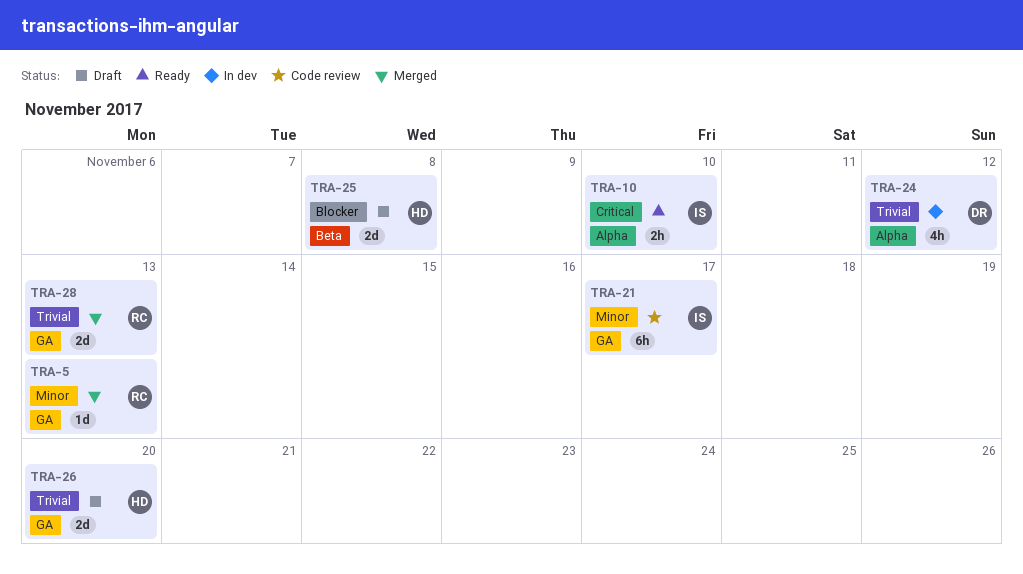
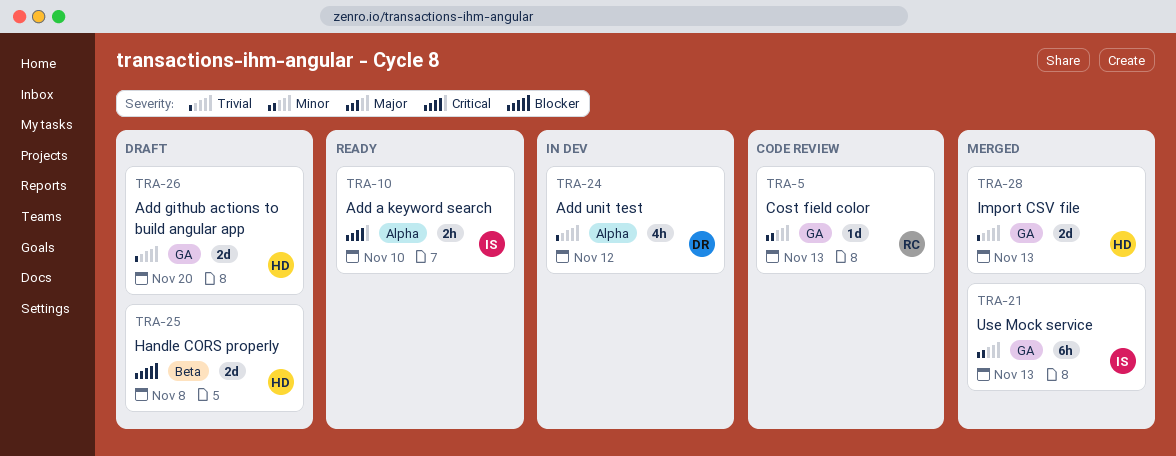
TRA-5, status: Merged -> Code review
TRA-21, status: Code review -> Merged
TRA-21, due: Nov 17 -> Nov 13
TRA-28, owner: RC -> HD

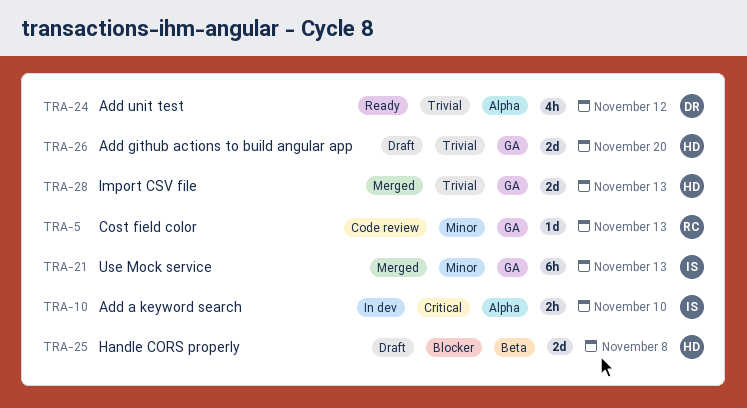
TRA-10, status: Ready -> In dev
TRA-24, status: In dev -> Ready

